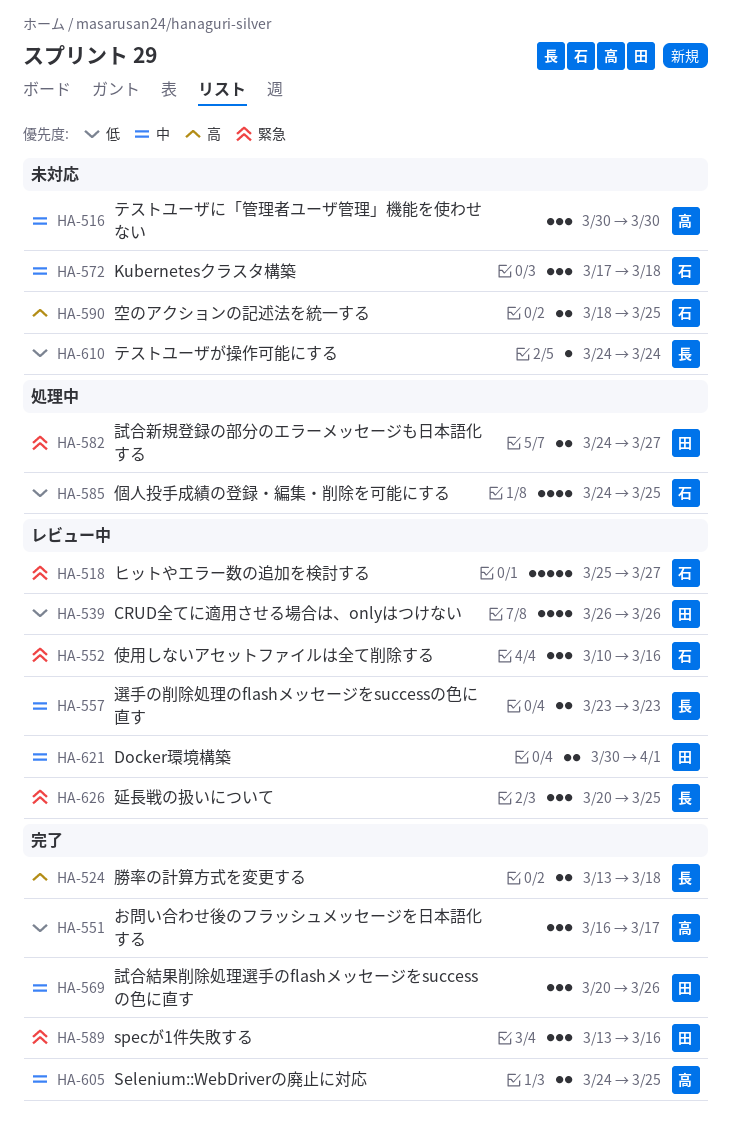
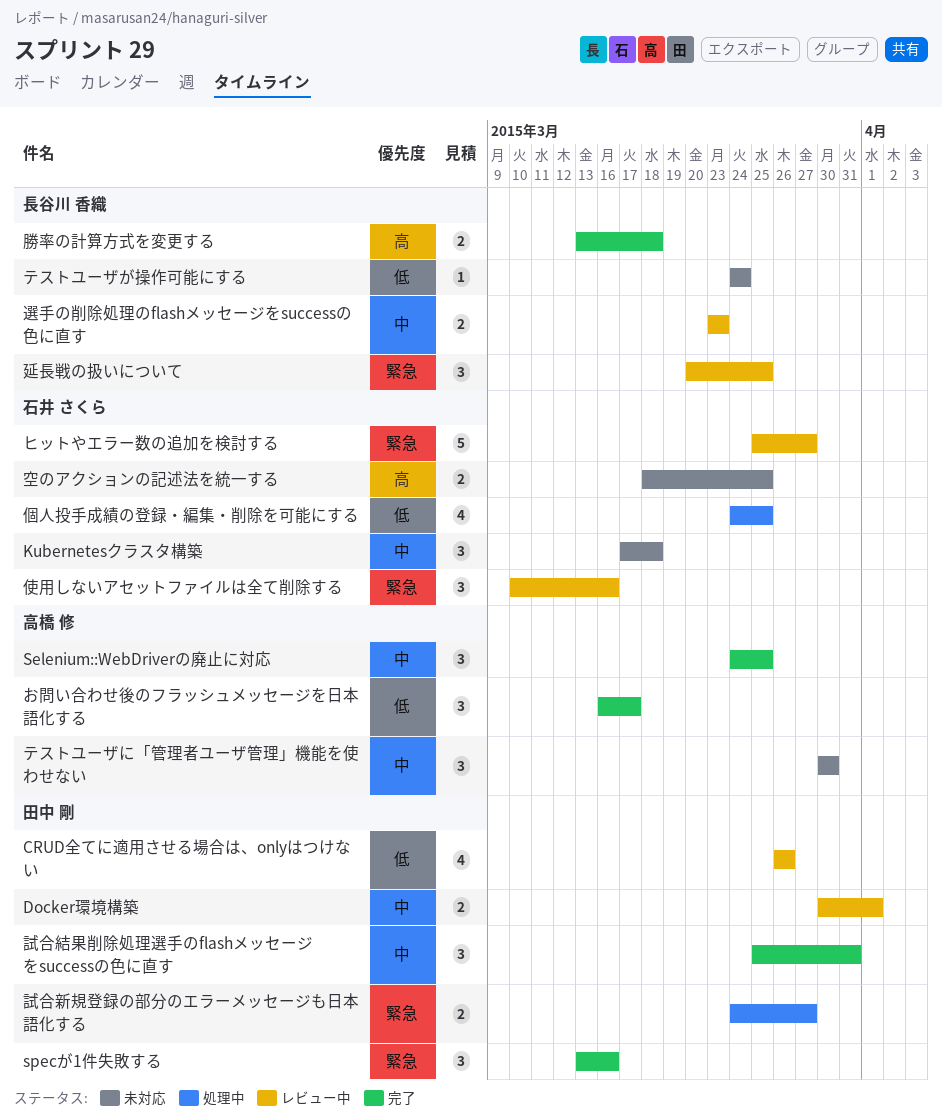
Selenium::WebDriverの廃止に対応, estimate: 2 -> 3
試合結果削除処理選手のflashメッセージをsuccessの色に直す, start: Mar 20 -> Mar 25
試合結果削除処理選手のflashメッセージをsuccessの色に直す, due: Mar 26 -> Mar 31

